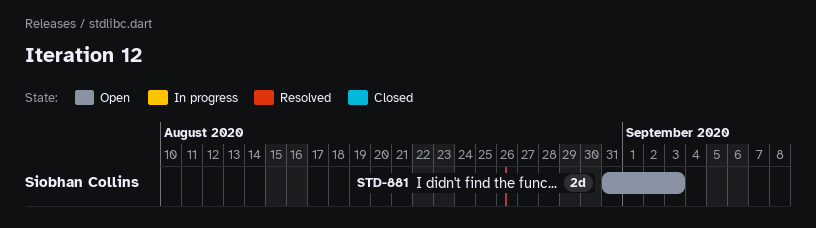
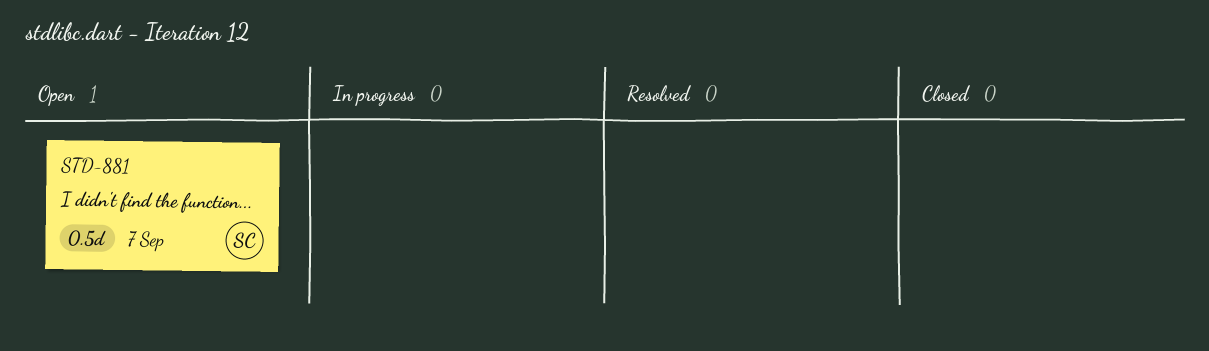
STD-881, estimate: 2d -> 0.5d
STD-881, due: Sep 3 -> Sep 7

